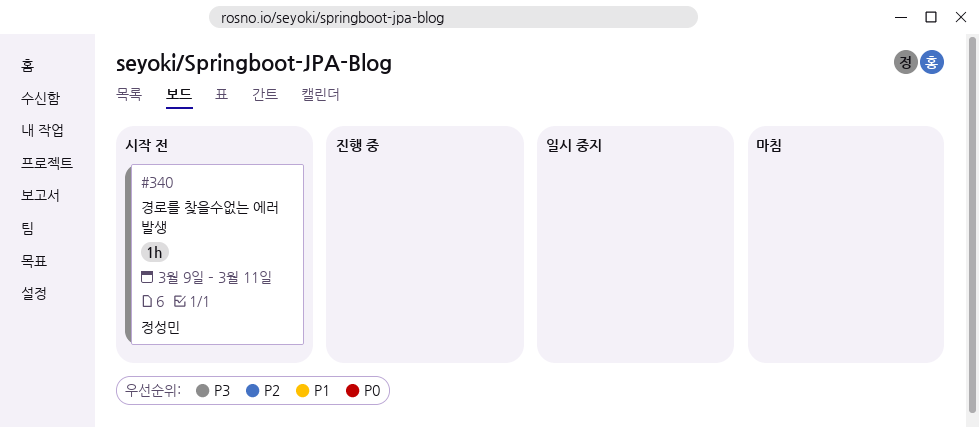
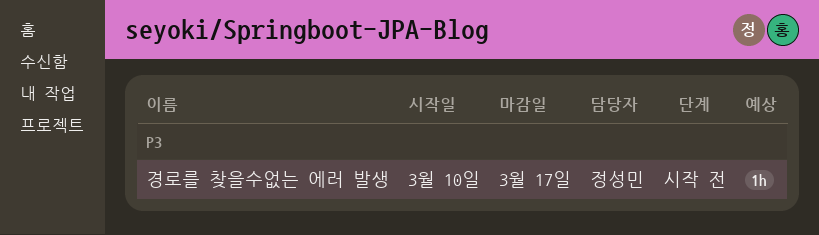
경로를 찾을수없는 에러 발생, start: Mar 9 -> Mar 10
경로를 찾을수없는 에러 발생, due: Mar 11 -> Mar 17

